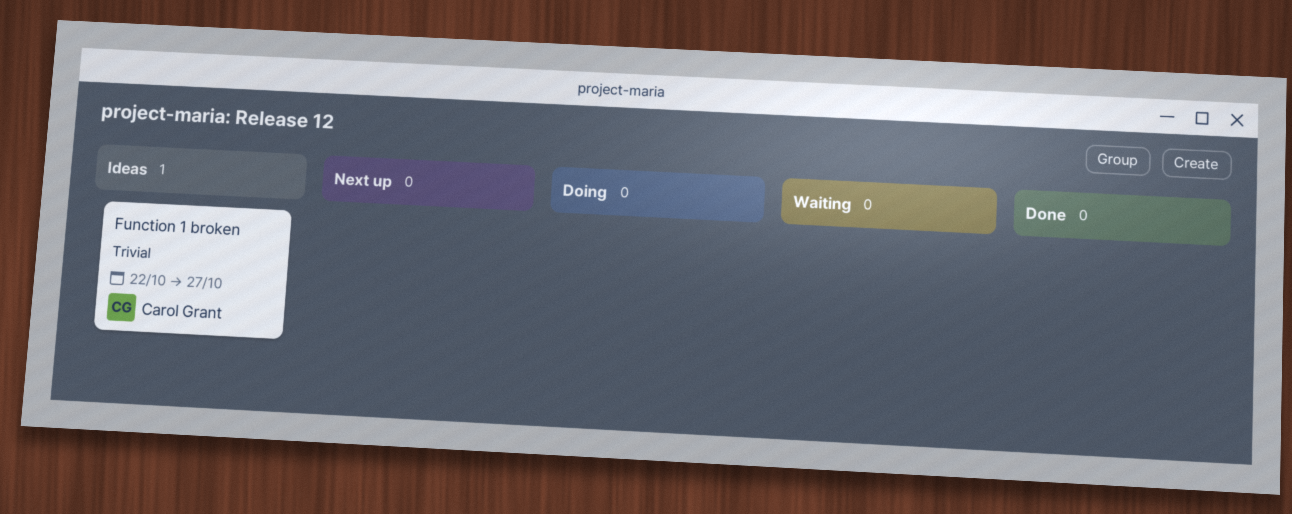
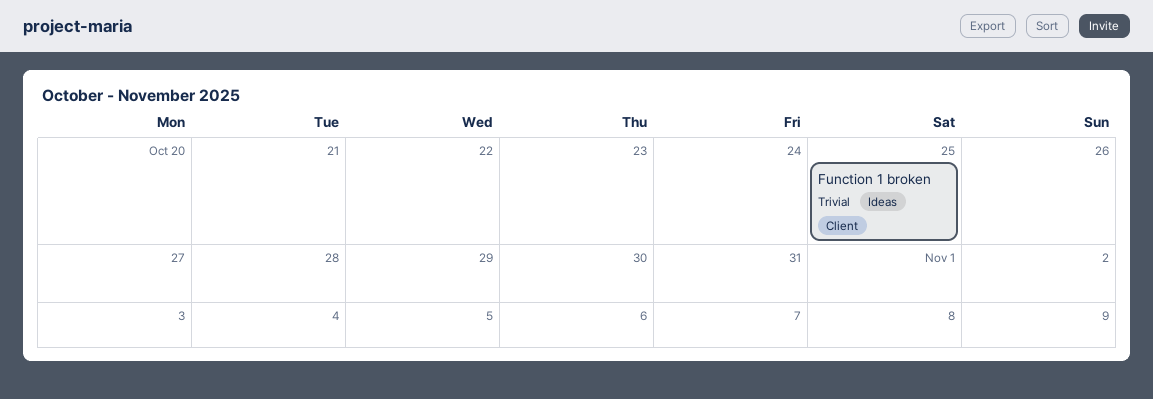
Function 1 broken, due: Oct 27 -> Oct 25

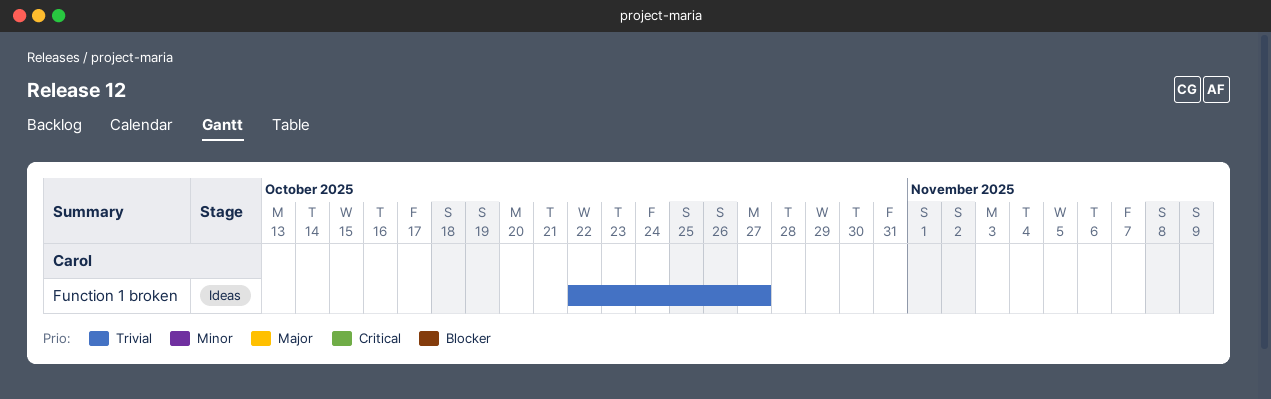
Function 1 broken, due: Oct 25 -> Oct 27

